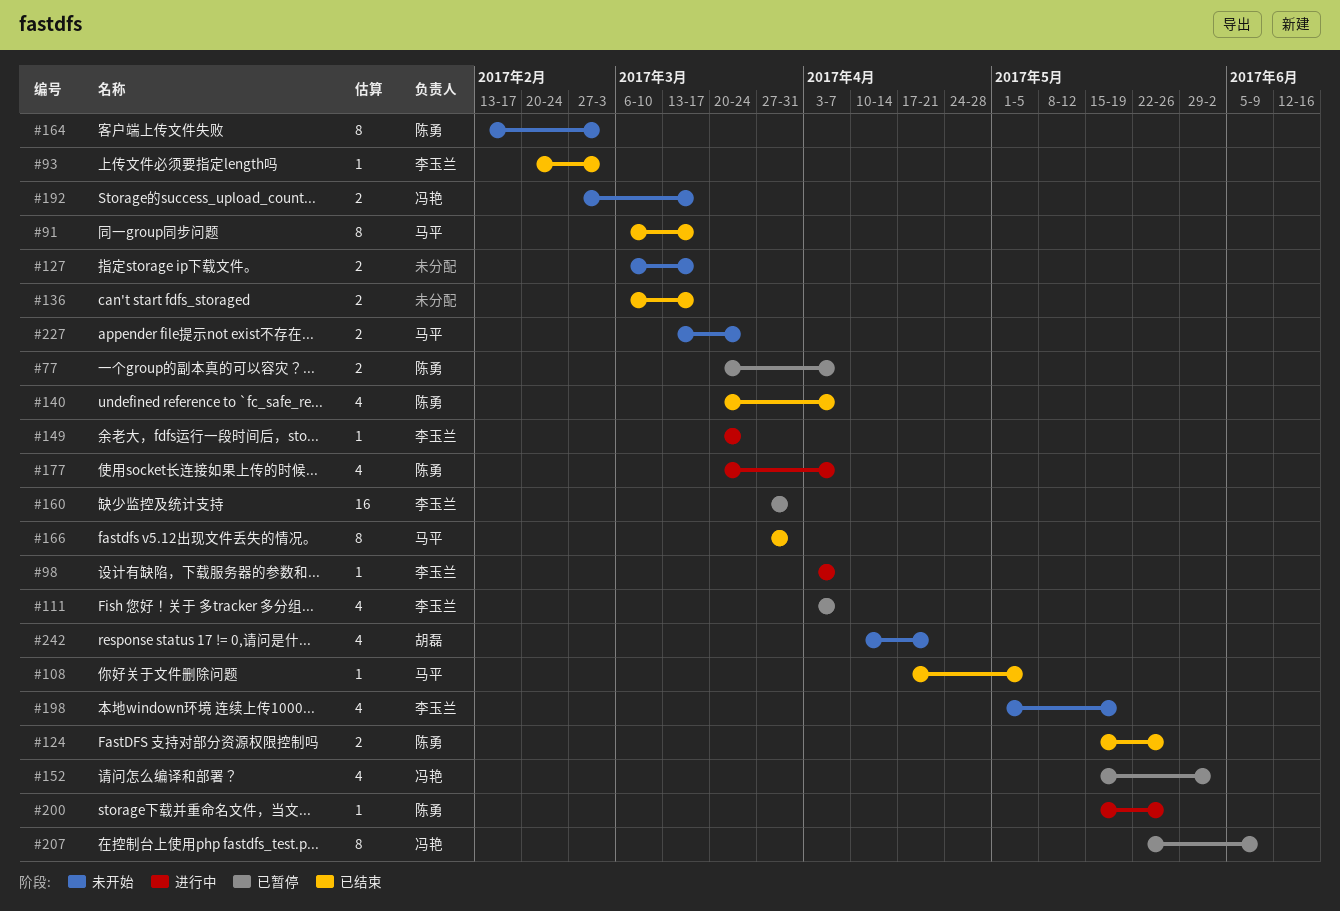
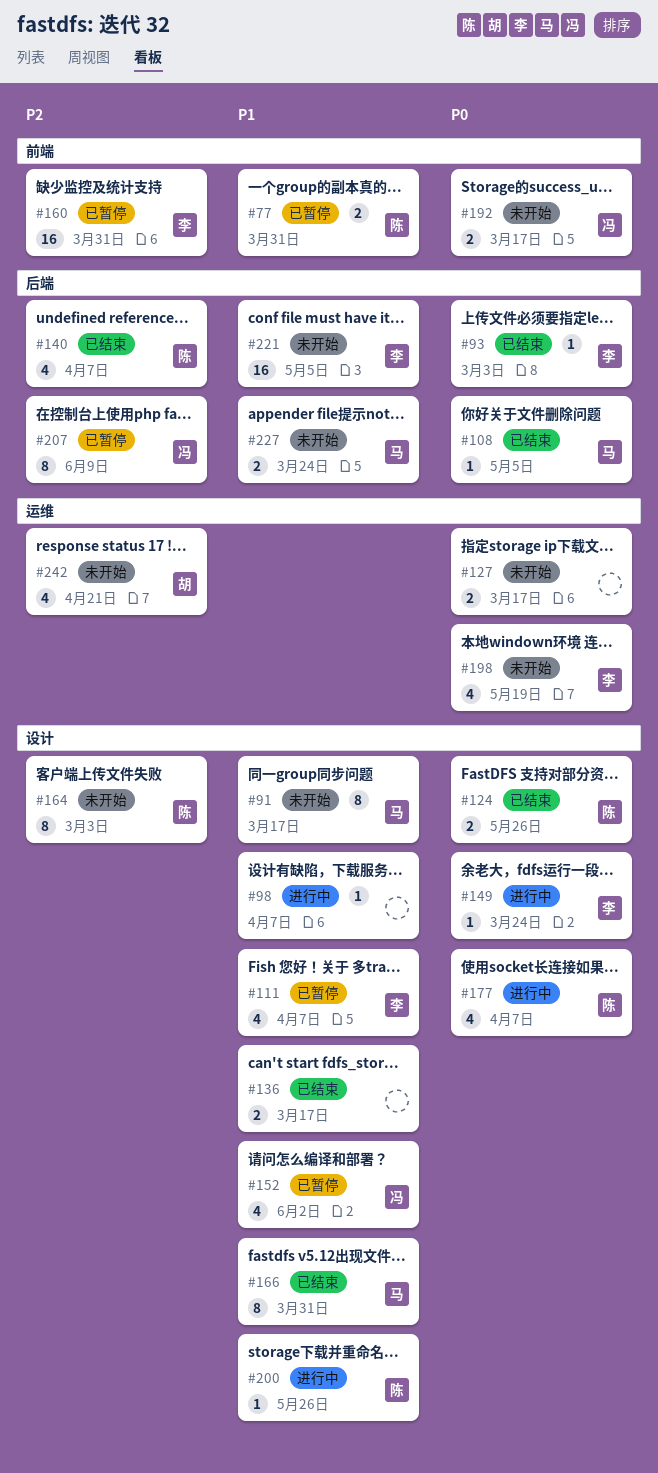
#77, due: Apr 7 -> Mar 31
#91, status: 已结束 -> 未开始
#98, owner: 李玉兰 -> none
#221: none -> present

